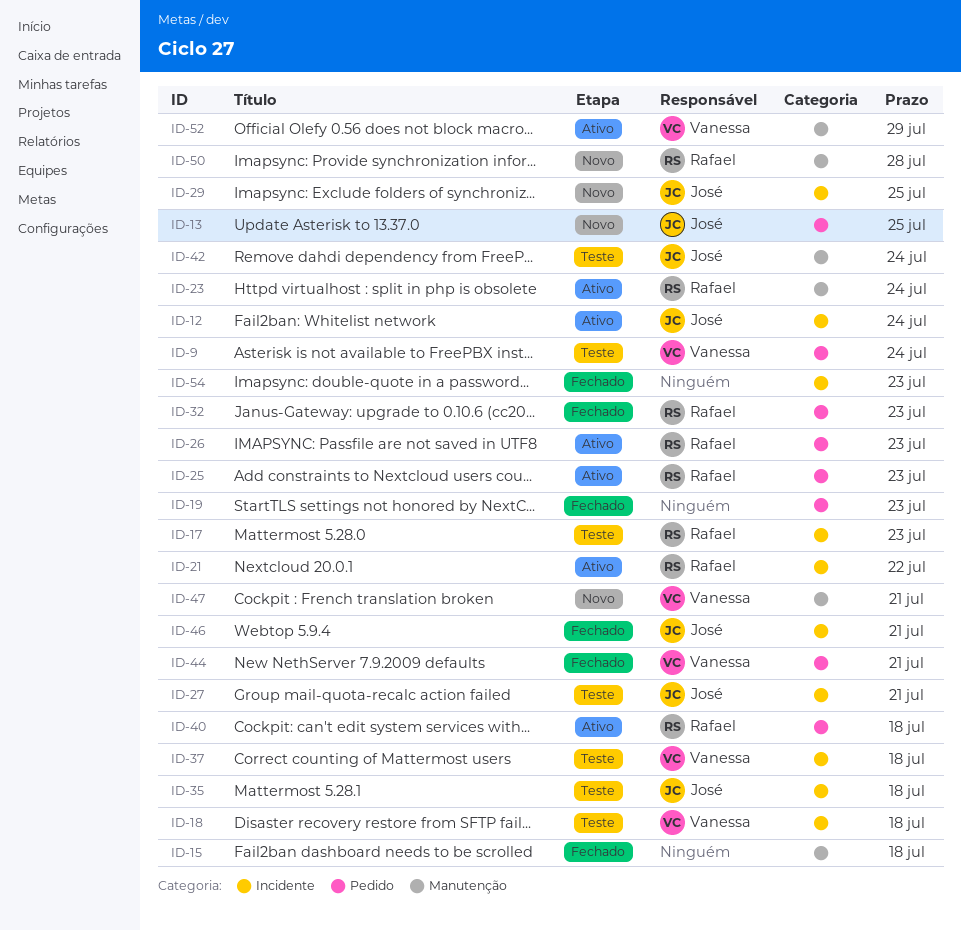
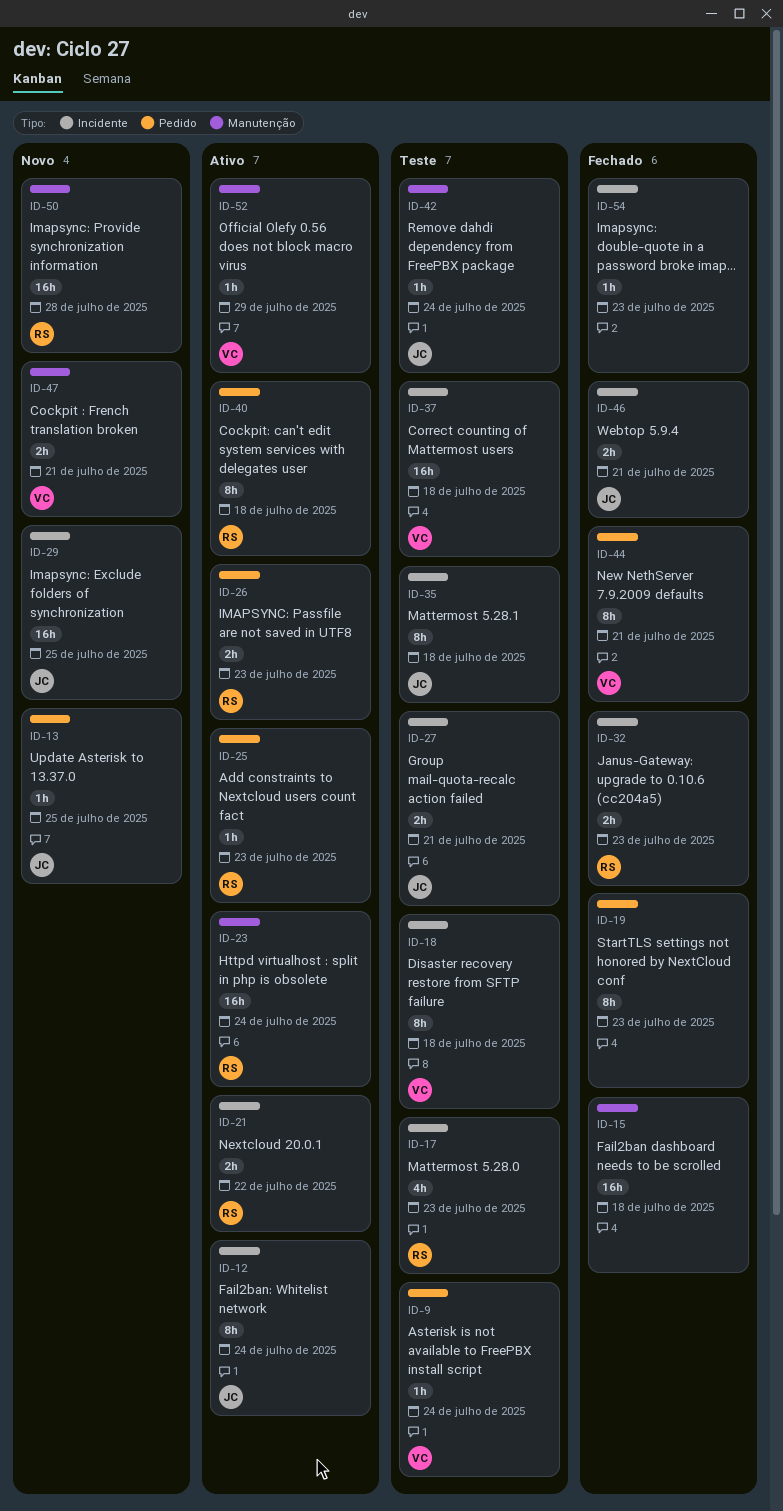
ID-32, label: Pedido -> Incidente

